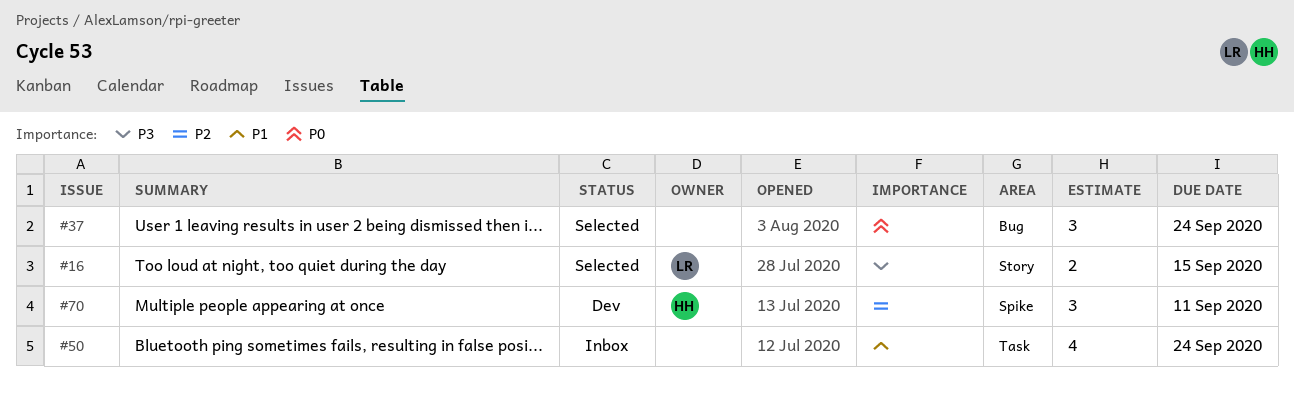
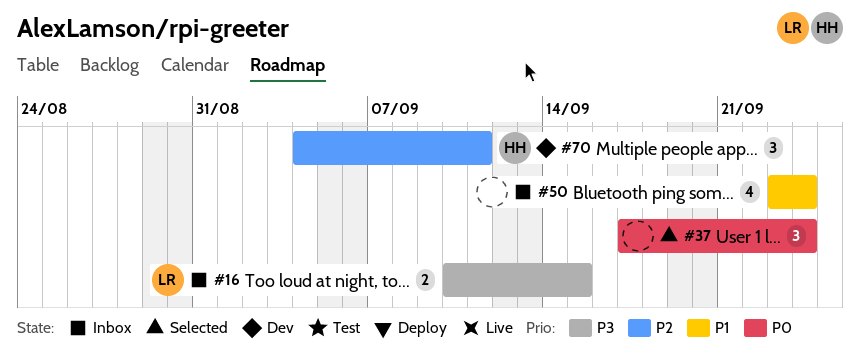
#16, status: Selected -> Inbox

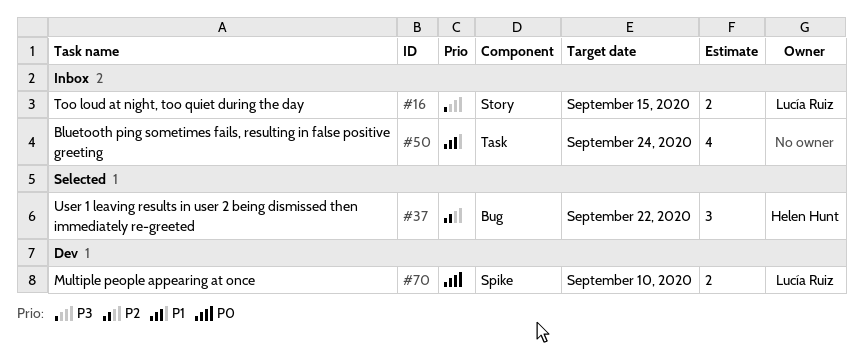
#37, owner: none -> Helen Hunt
#37, priority: P0 -> P2
#37, due: Sep 24 -> Sep 22
#70, owner: Helen Hunt -> Lucía Ruiz
#70, priority: P2 -> P0
#70, estimate: 3 -> 2
#70, due: Sep 11 -> Sep 10

